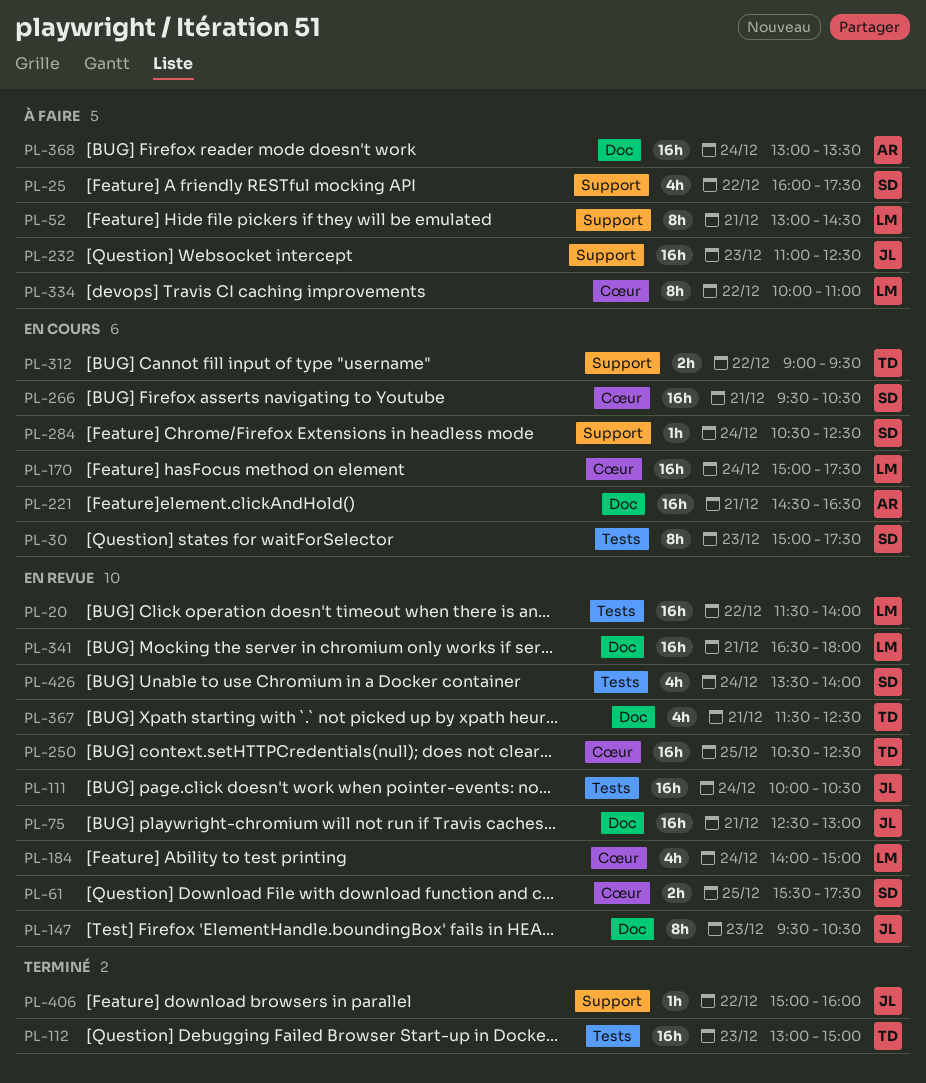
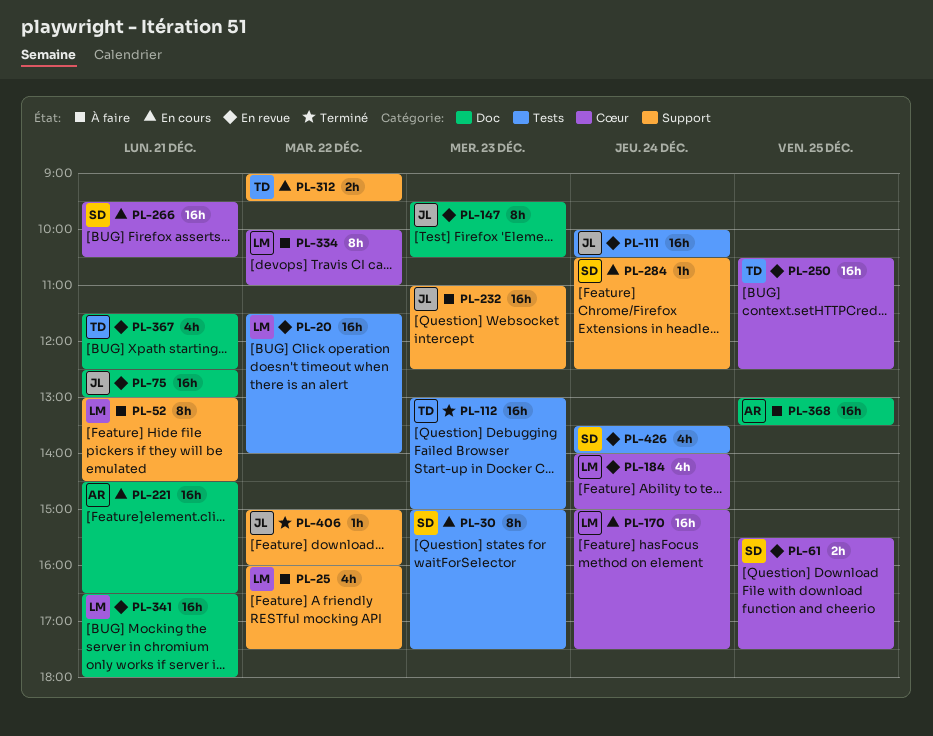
PL-25, owner: SD -> LM
PL-368, day: Dec 24 -> Dec 25

